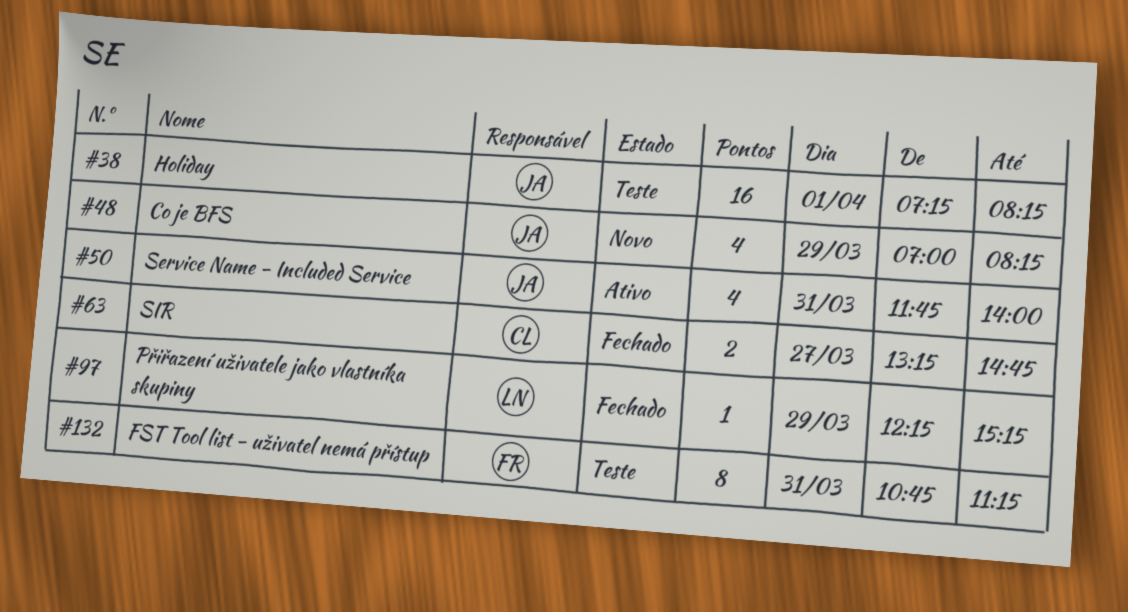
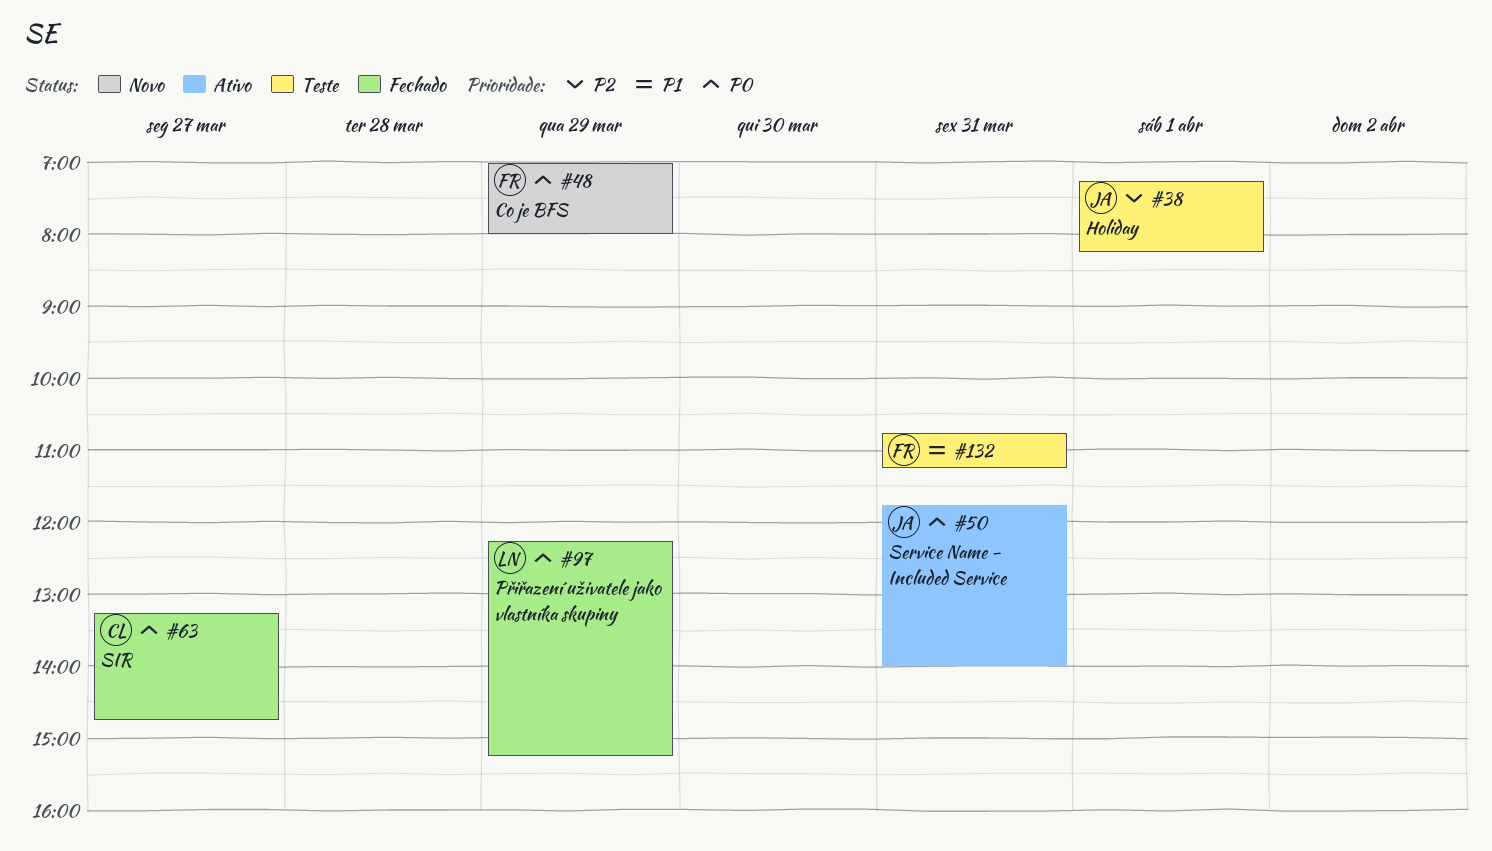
#48, owner: JA -> FR
#48, ends: 08:15 -> 08:00

